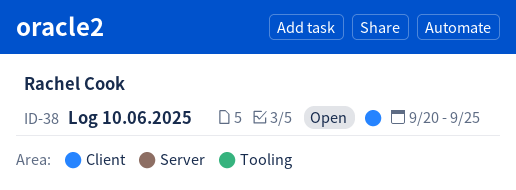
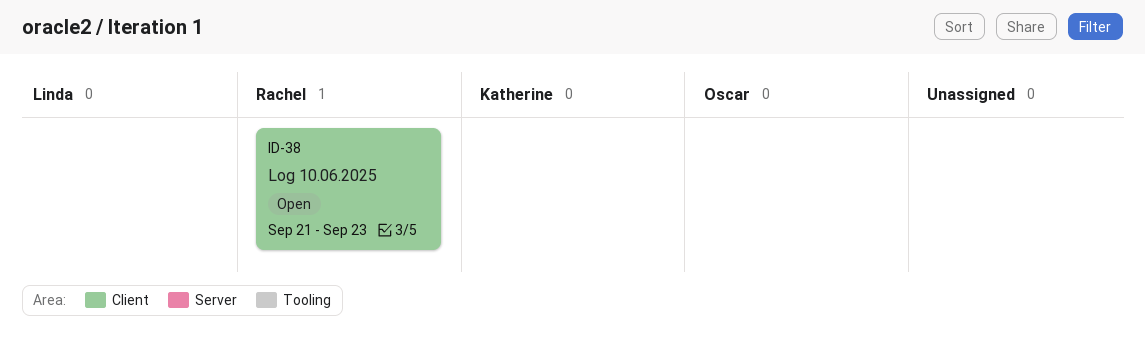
ID-38, start: Sep 20 -> Sep 21
ID-38, due: Sep 25 -> Sep 23

